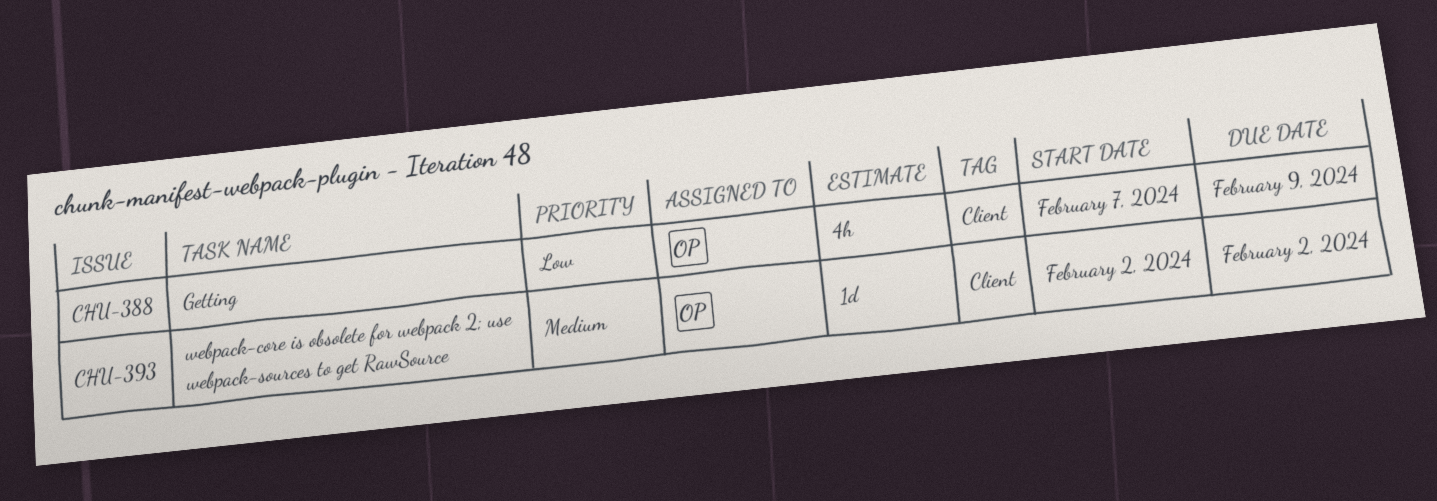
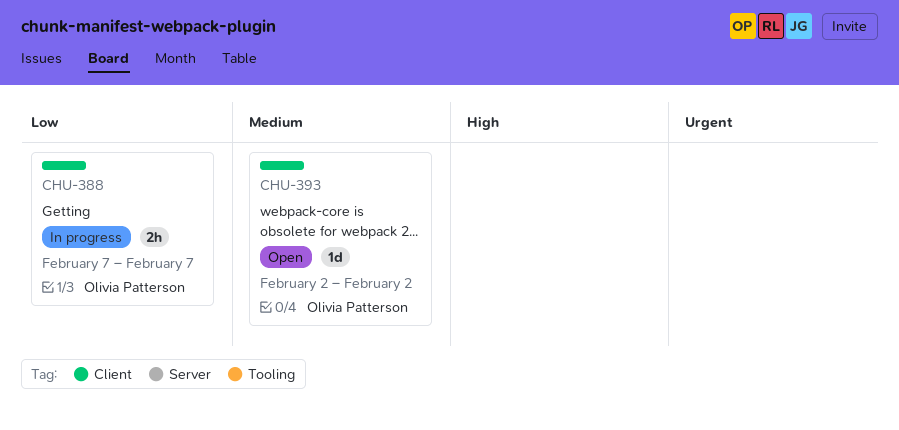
CHU-388, estimate: 4h -> 2h
CHU-388, due: Feb 9 -> Feb 7

